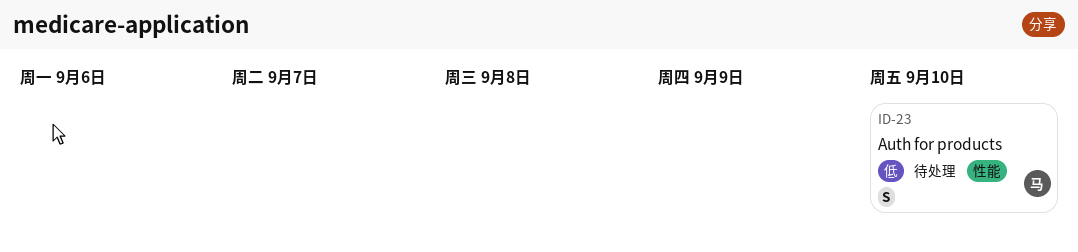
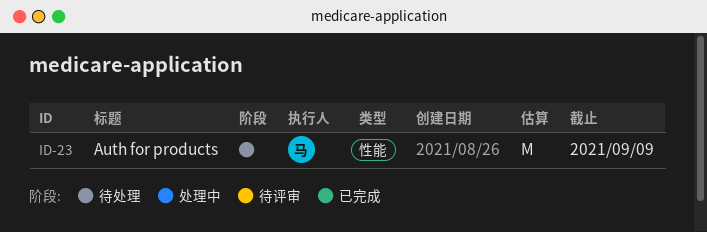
ID-23, estimate: S -> M
ID-23, due: Sep 10 -> Sep 9

